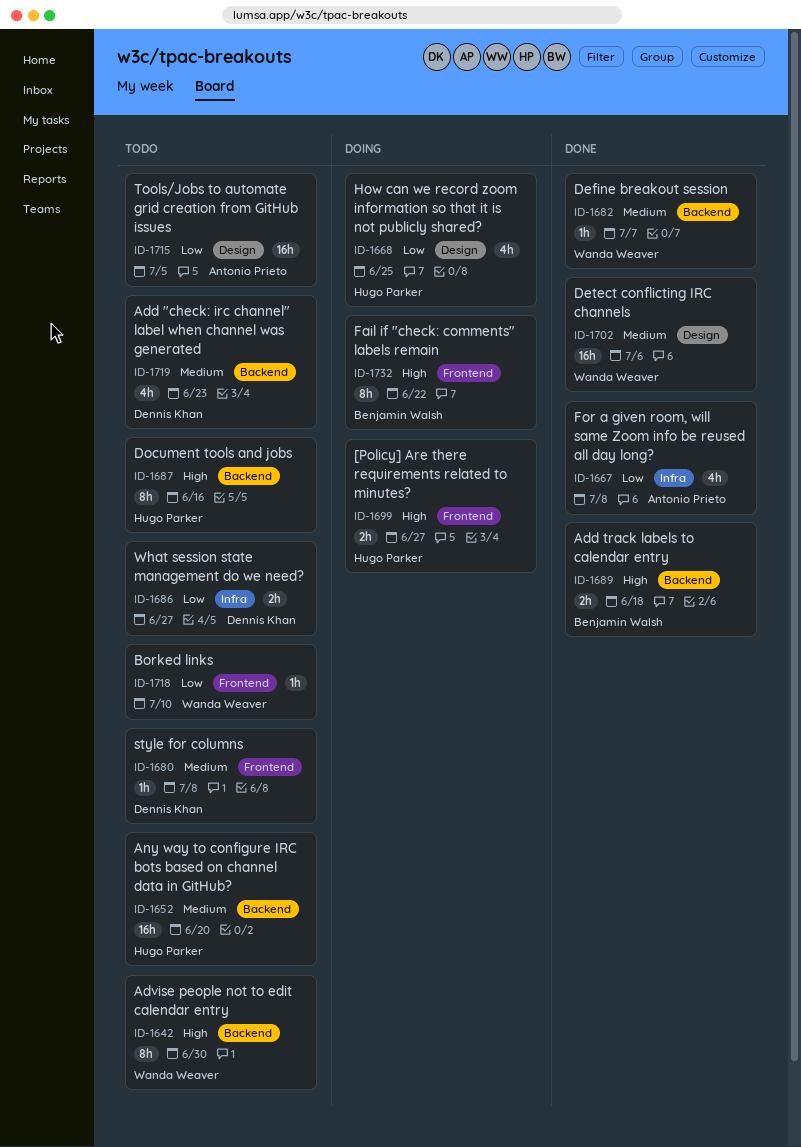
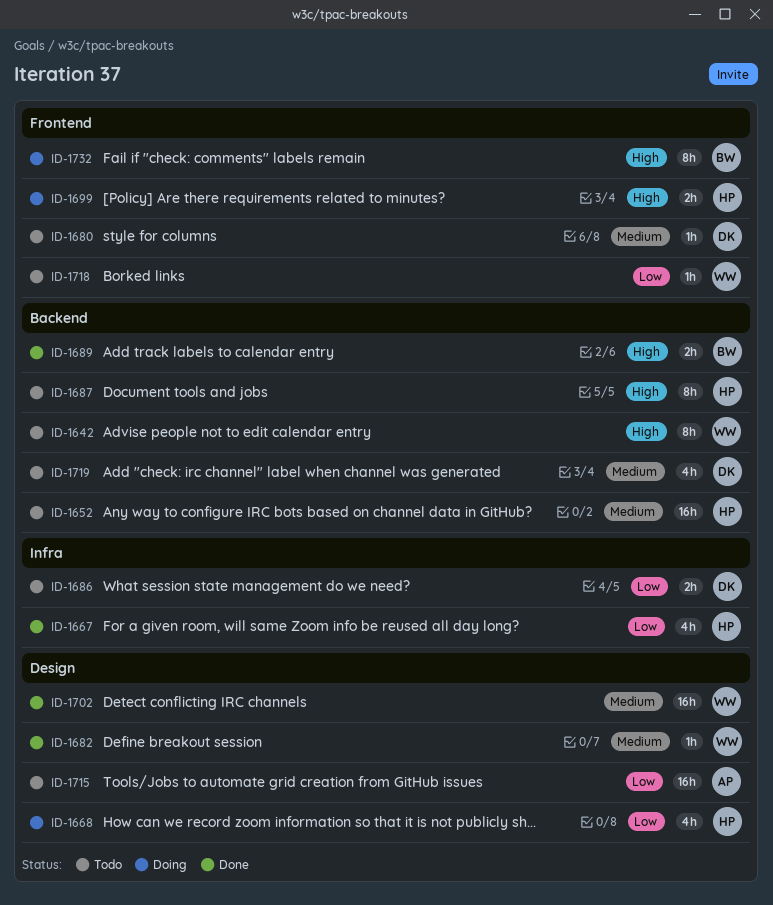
ID-1667, owner: Antonio Prieto -> Hugo Parker
ID-1682, label: Backend -> Design

